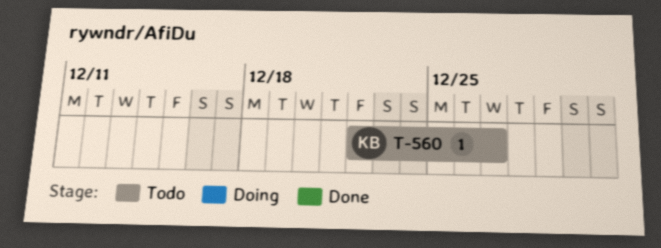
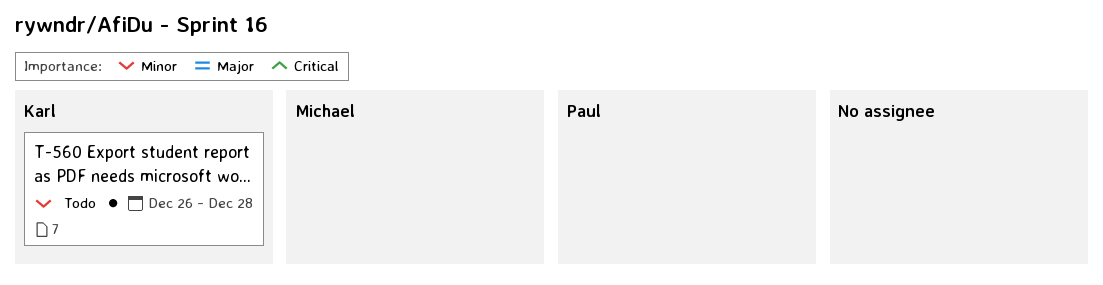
T-560, start: Dec 22 -> Dec 26
T-560, due: Dec 27 -> Dec 28

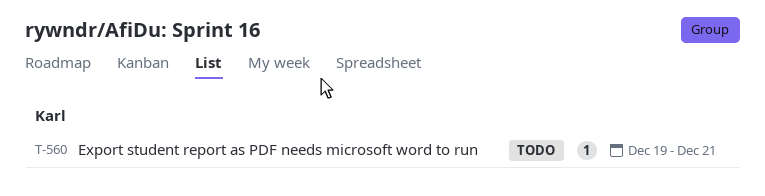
T-560, start: Dec 26 -> Dec 19
T-560, due: Dec 28 -> Dec 21

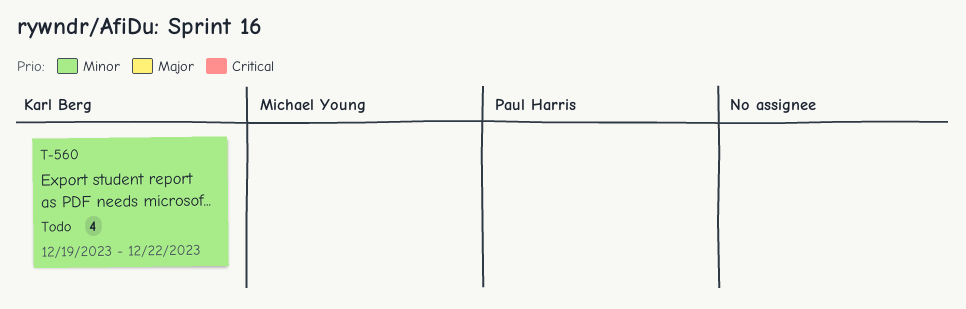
T-560, estimate: 1 -> 4
T-560, due: Dec 21 -> Dec 22

